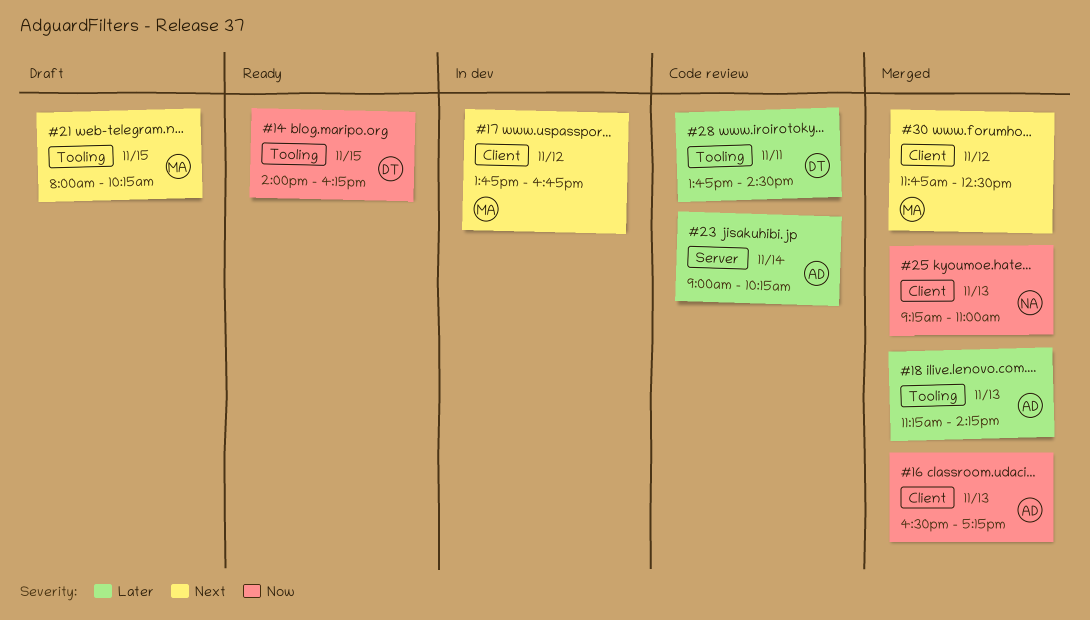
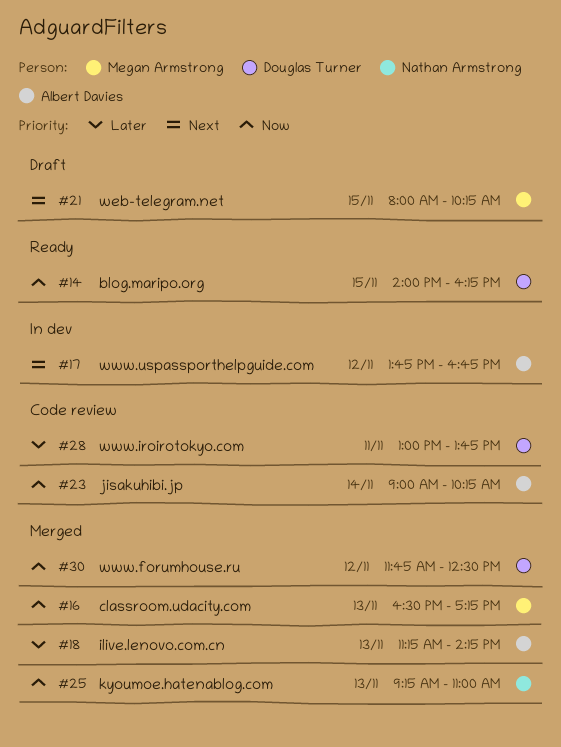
#16, owner: Albert Davies -> Megan Armstrong
#17, owner: Megan Armstrong -> Albert Davies
#23, priority: Later -> Now
#28, begins: 13:45 -> 13:00
#28, ends: 14:30 -> 13:45
#30, owner: Megan Armstrong -> Douglas Turner
#30, priority: Next -> Now

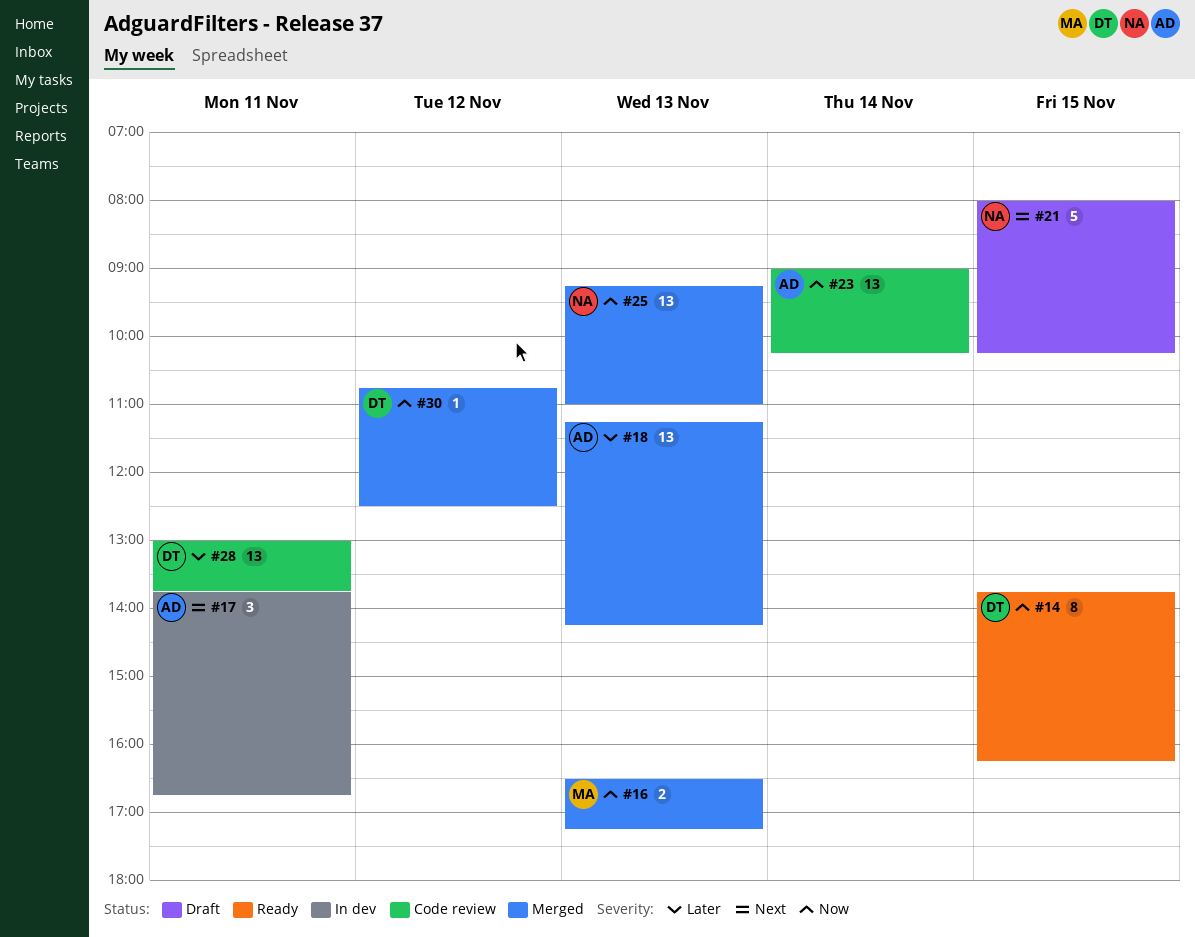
#14, begins: 14:00 -> 13:45
#17, day: Nov 12 -> Nov 11
#21, owner: Megan Armstrong -> Nathan Armstrong
#30, begins: 11:45 -> 10:45

